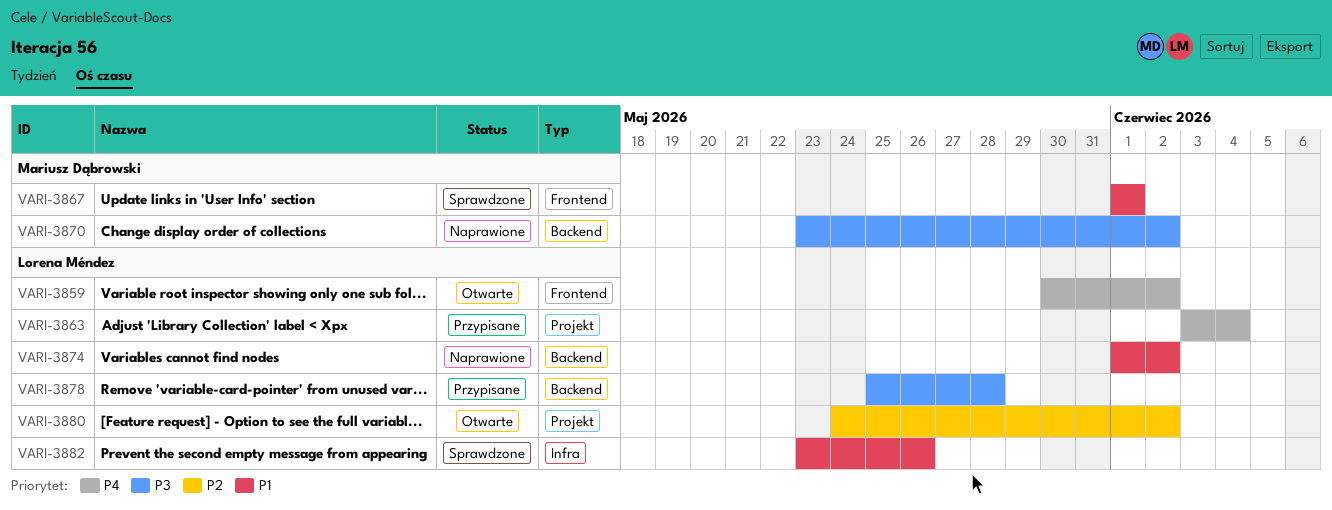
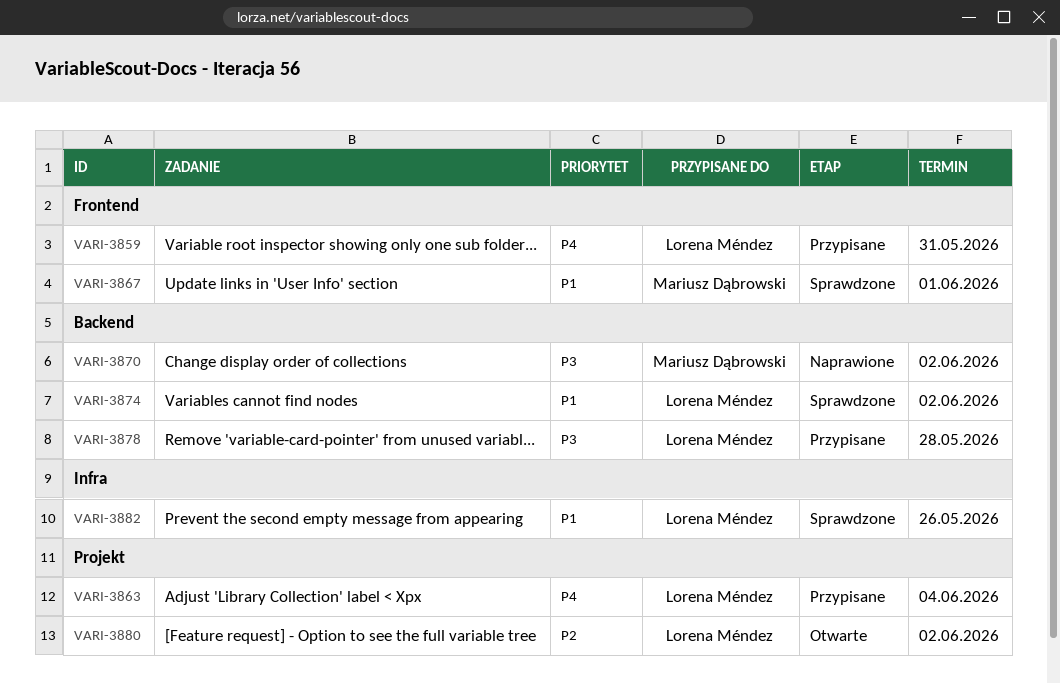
VARI-3859, status: Otwarte -> Przypisane
VARI-3859, due: Jun 2 -> May 31
VARI-3874, status: Naprawione -> Sprawdzone

